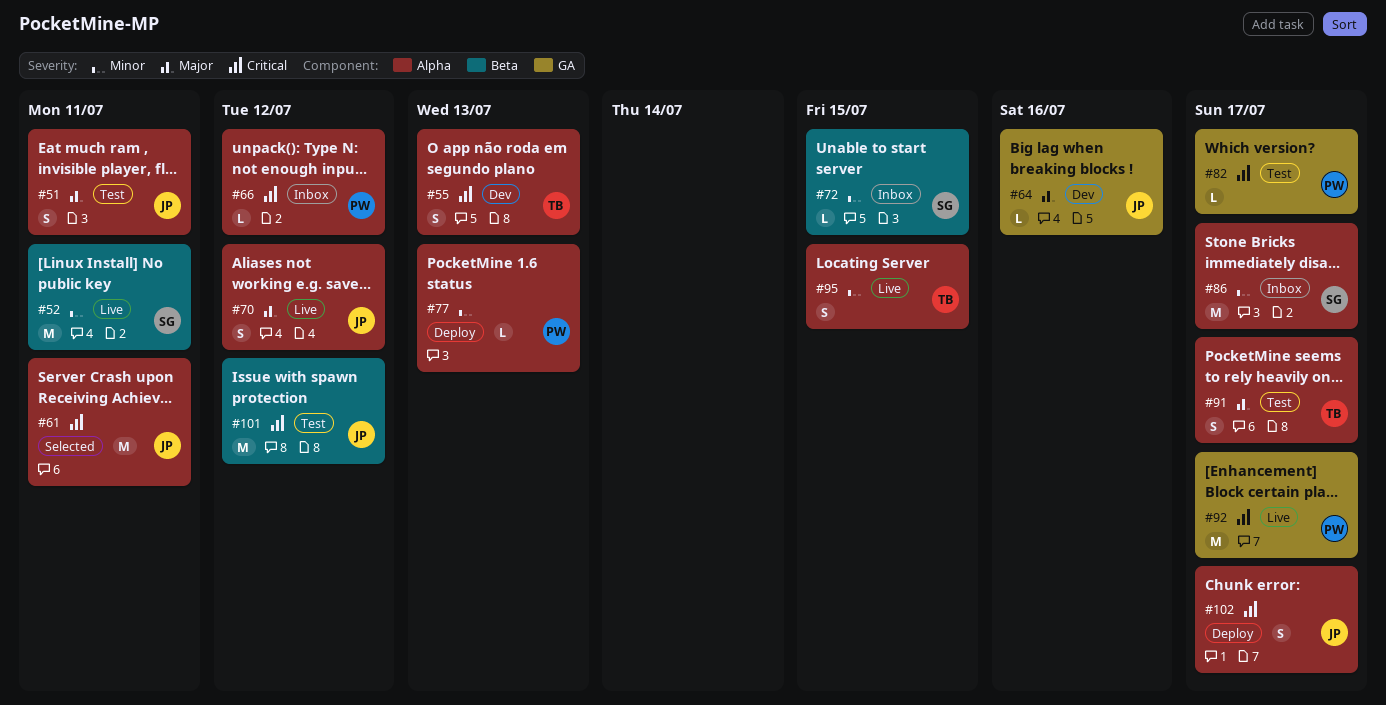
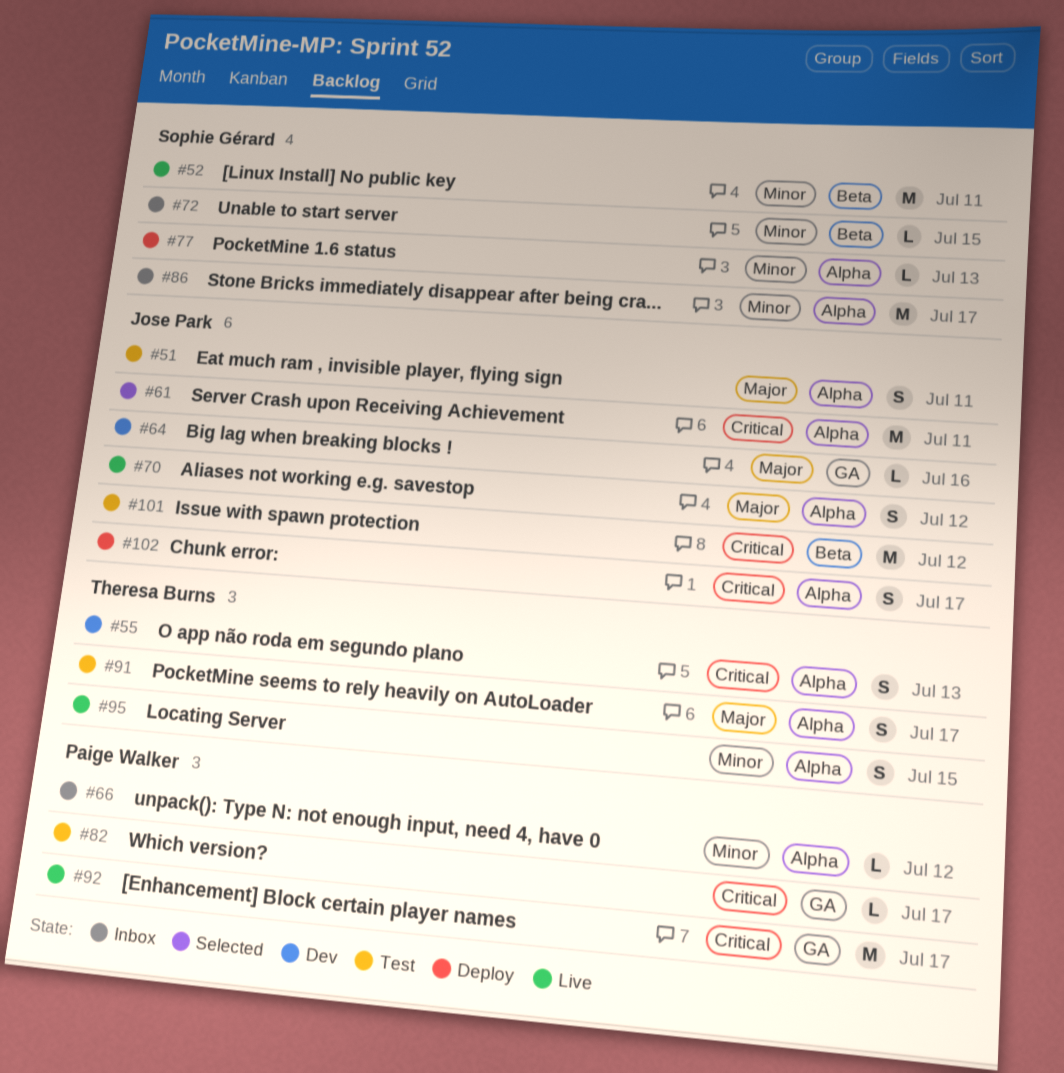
#66, priority: Critical -> Minor
#77, owner: Paige Walker -> Sophie Gérard

